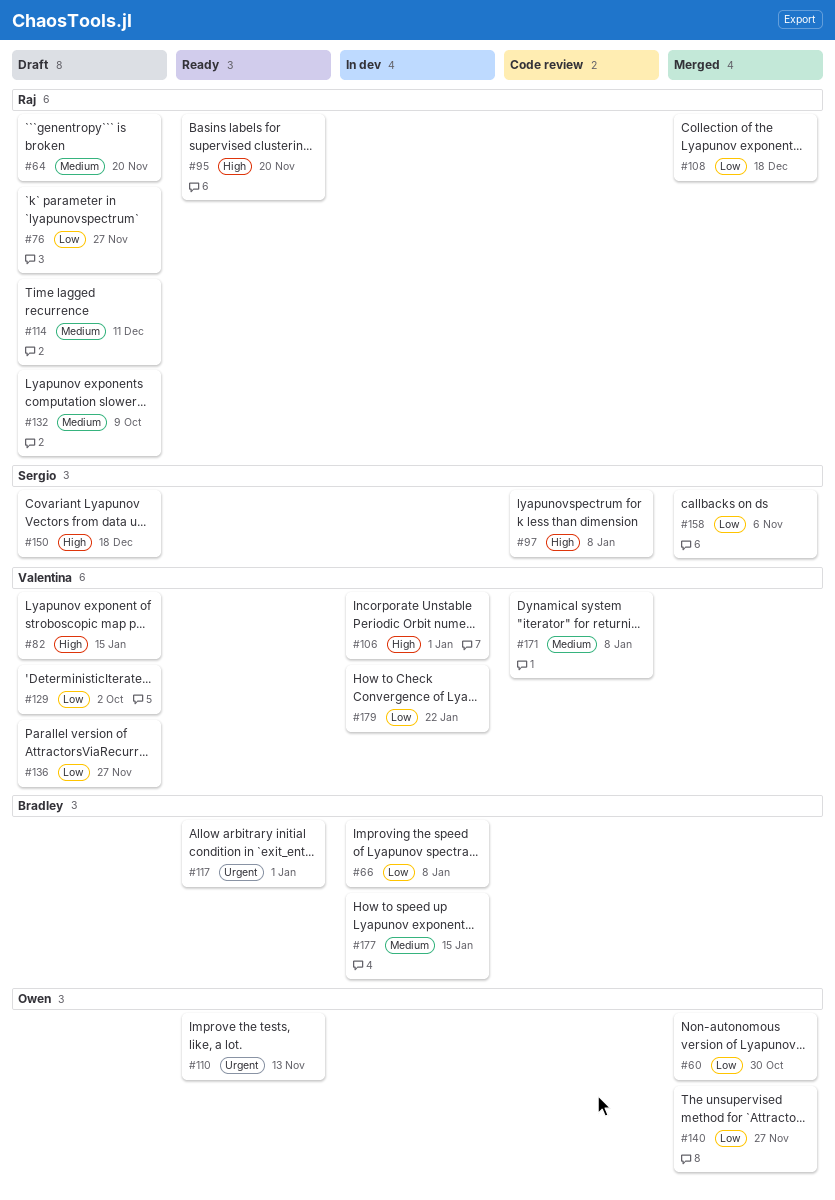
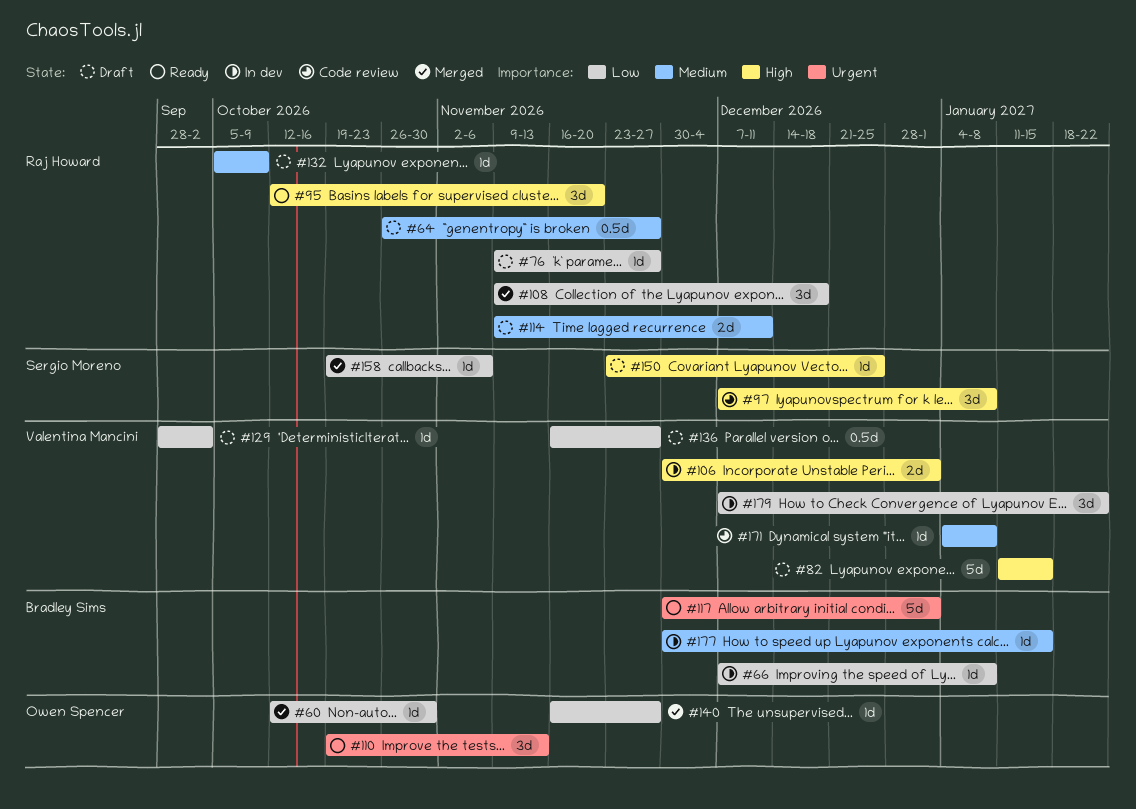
#64, due: Nov 20 -> Nov 27
#150, due: Dec 18 -> Dec 25

